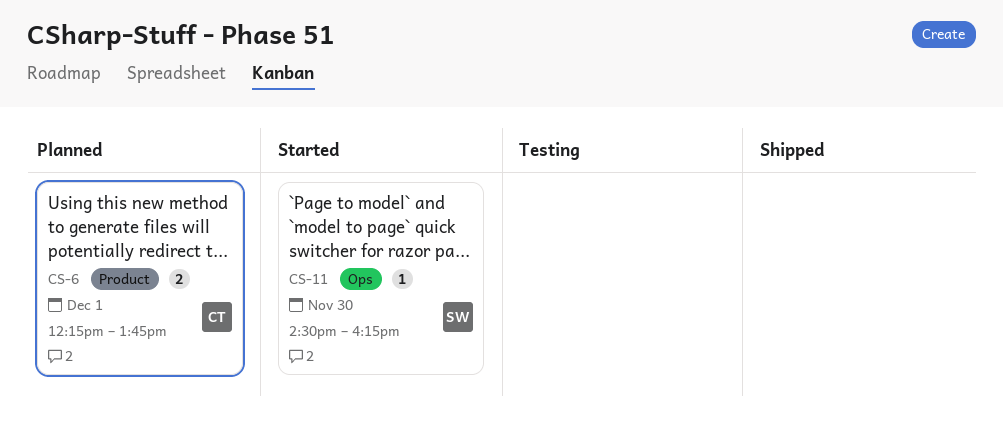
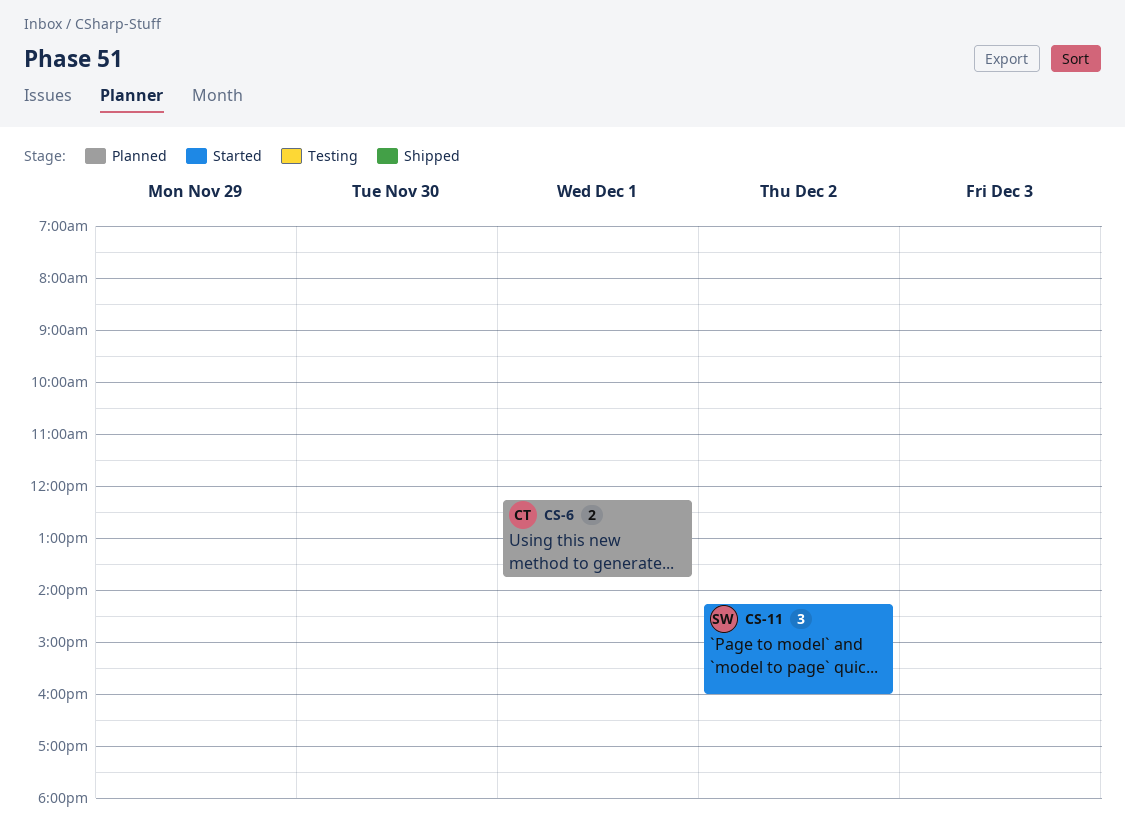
CS-11, estimate: 1 -> 3
CS-11, day: Nov 30 -> Dec 2
CS-11, begins: 14:30 -> 14:15
CS-11, ends: 16:15 -> 16:00

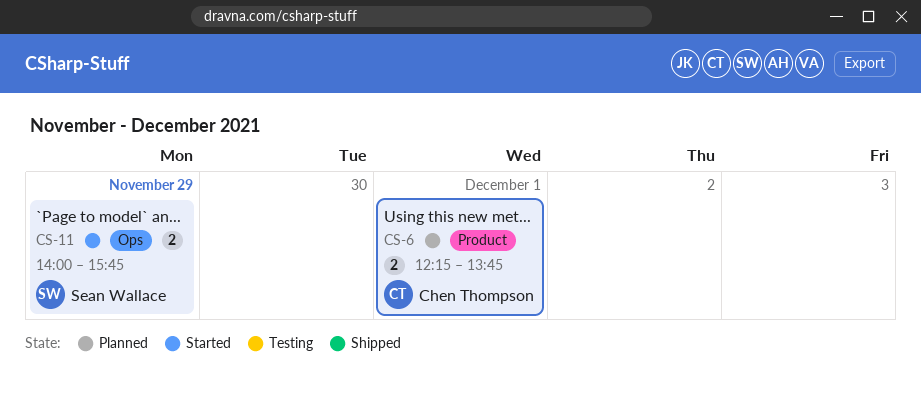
CS-11, estimate: 3 -> 2
CS-11, day: Dec 2 -> Nov 29
CS-11, begins: 14:15 -> 14:00
CS-11, ends: 16:00 -> 15:45

